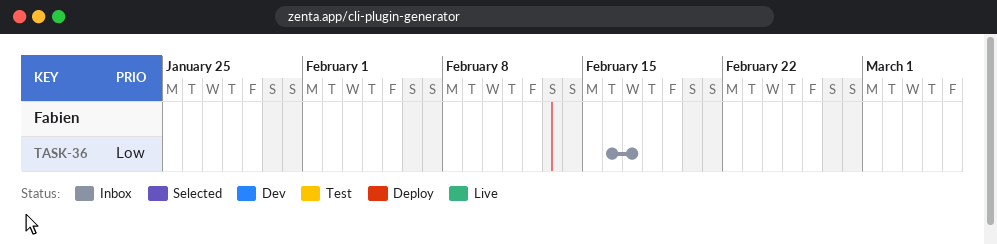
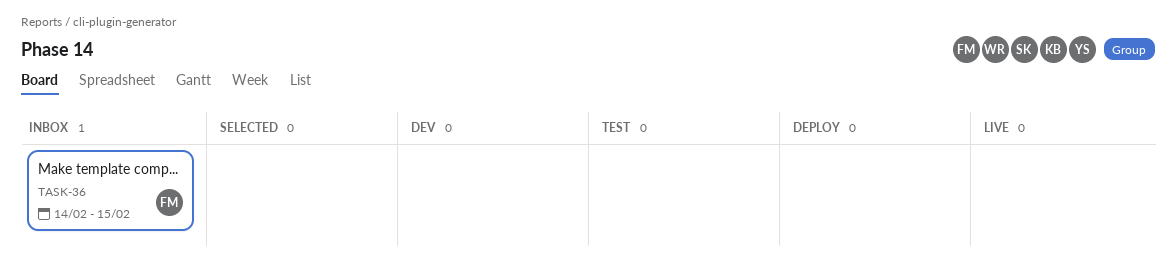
TASK-36, start: Feb 16 -> Feb 14
TASK-36, due: Feb 17 -> Feb 15

